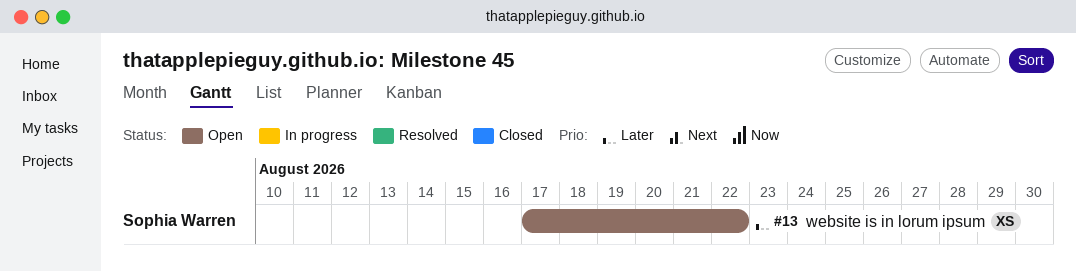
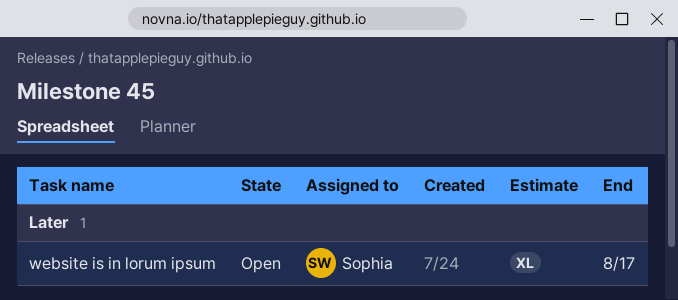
website is in lorum ipsum, estimate: XS -> XL
website is in lorum ipsum, due: Aug 22 -> Aug 17

